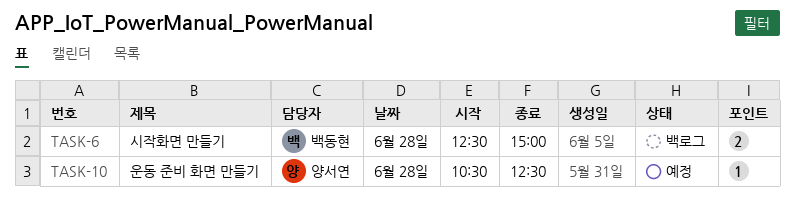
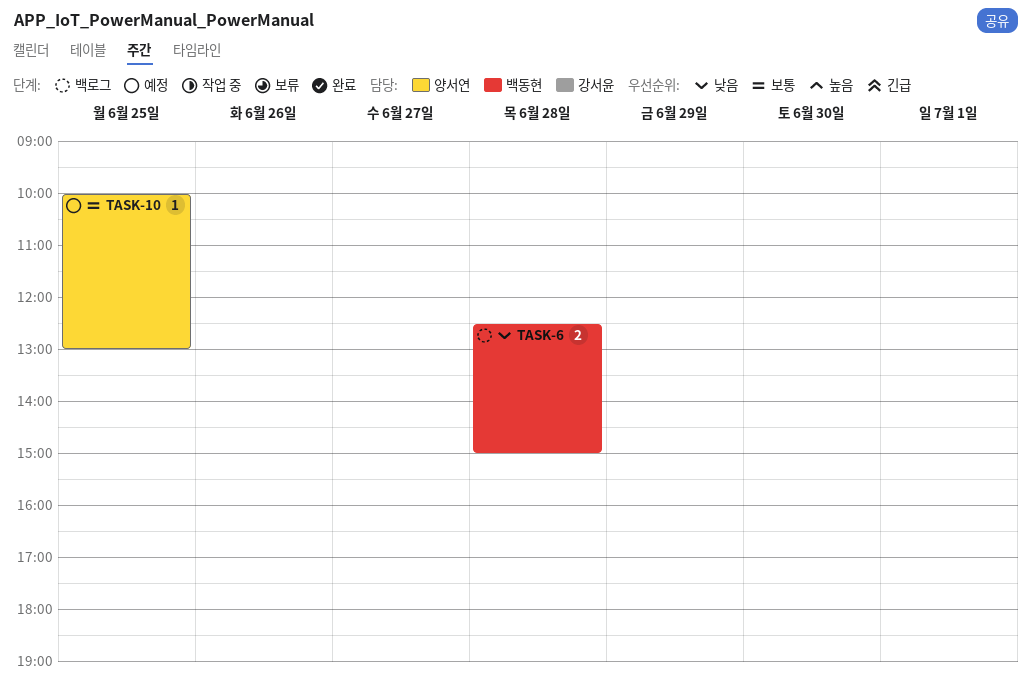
TASK-10, day: Jun 28 -> Jun 25
TASK-10, begins: 10:30 -> 10:00
TASK-10, ends: 12:30 -> 13:00

